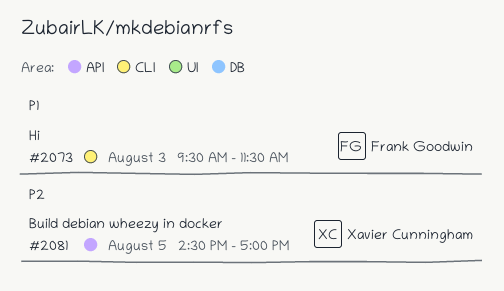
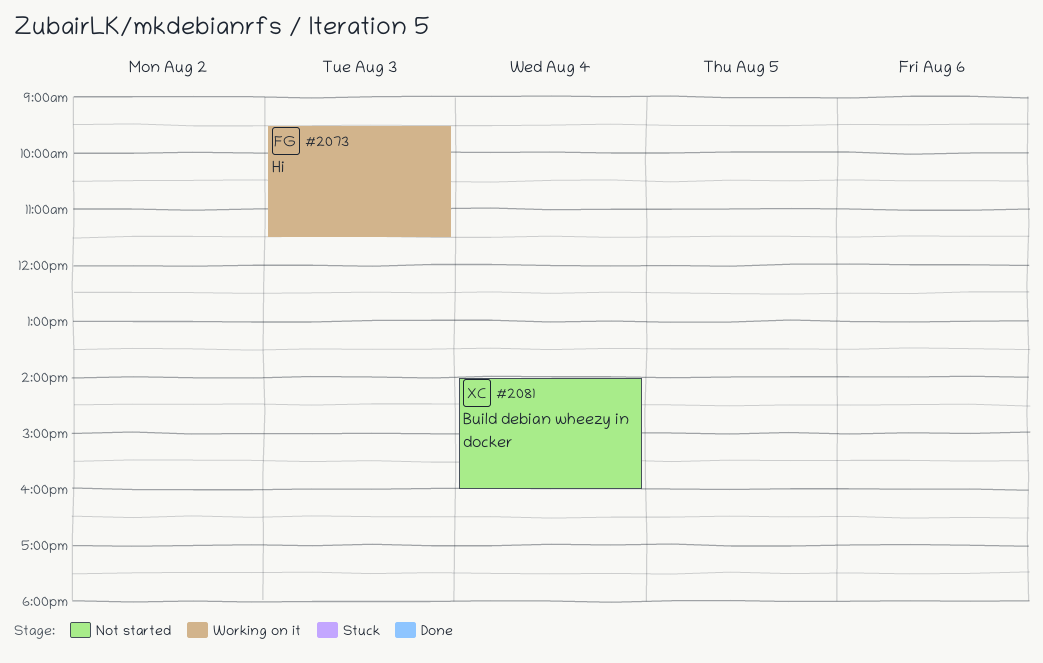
#2081, day: Aug 5 -> Aug 4
#2081, begins: 14:30 -> 14:00
#2081, ends: 17:00 -> 16:00

